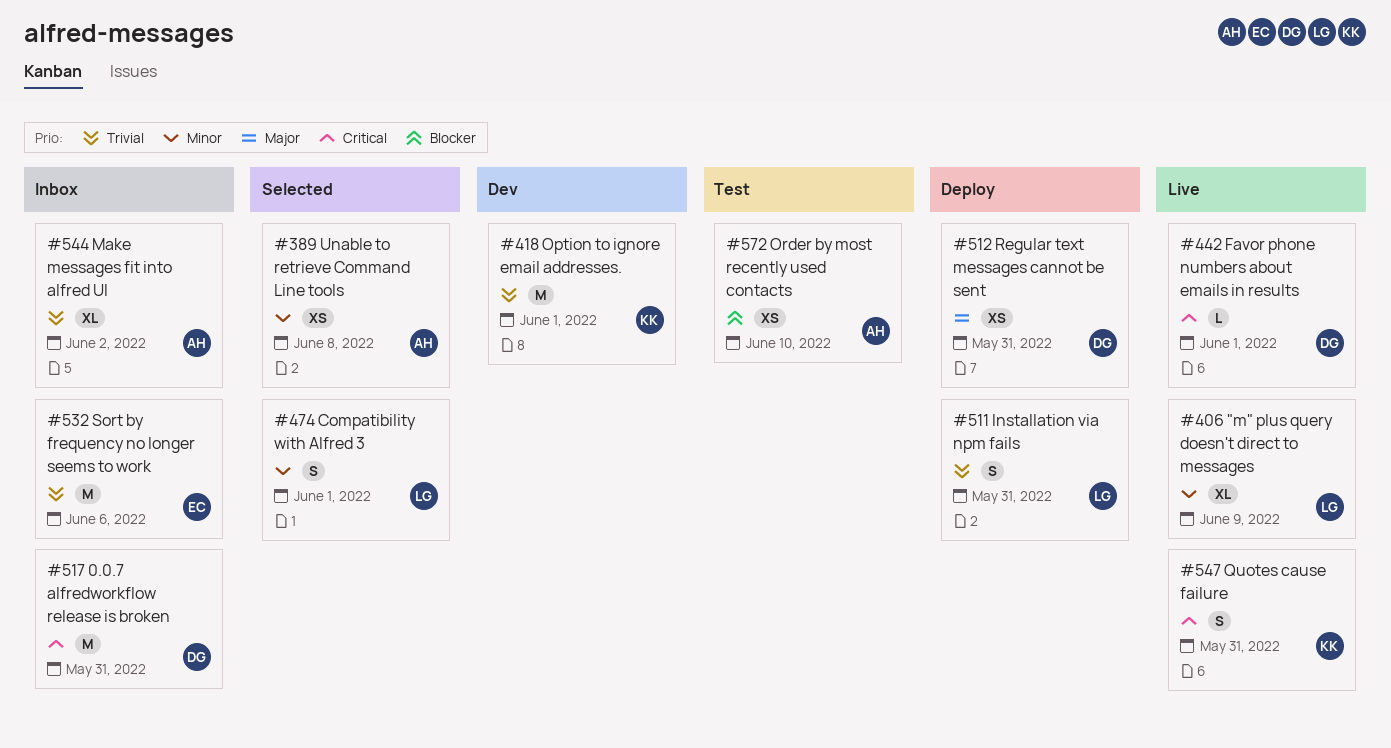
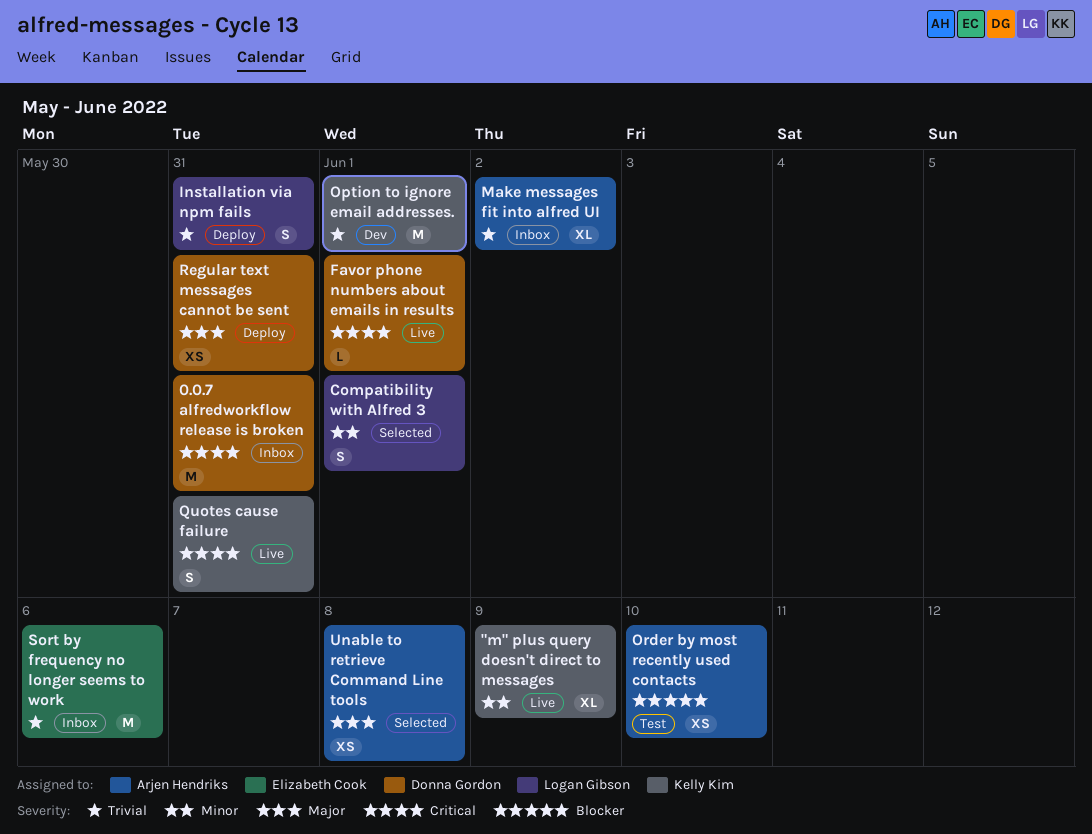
"m" plus query doesn't direct to messages, owner: Logan Gibson -> Kelly Kim
Unable to retrieve Command Line tools, priority: Minor -> Major

